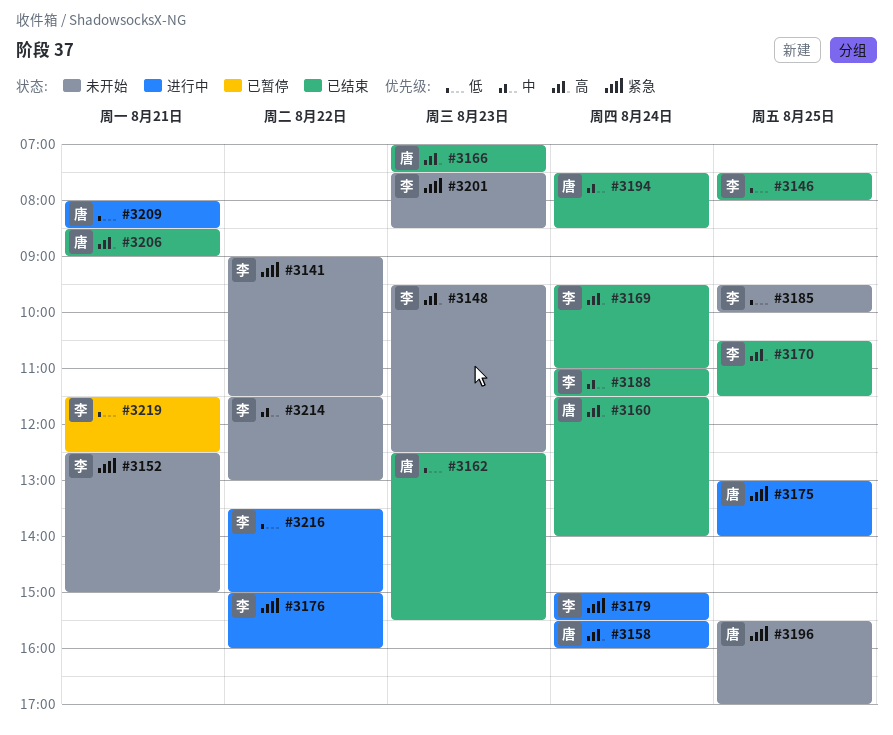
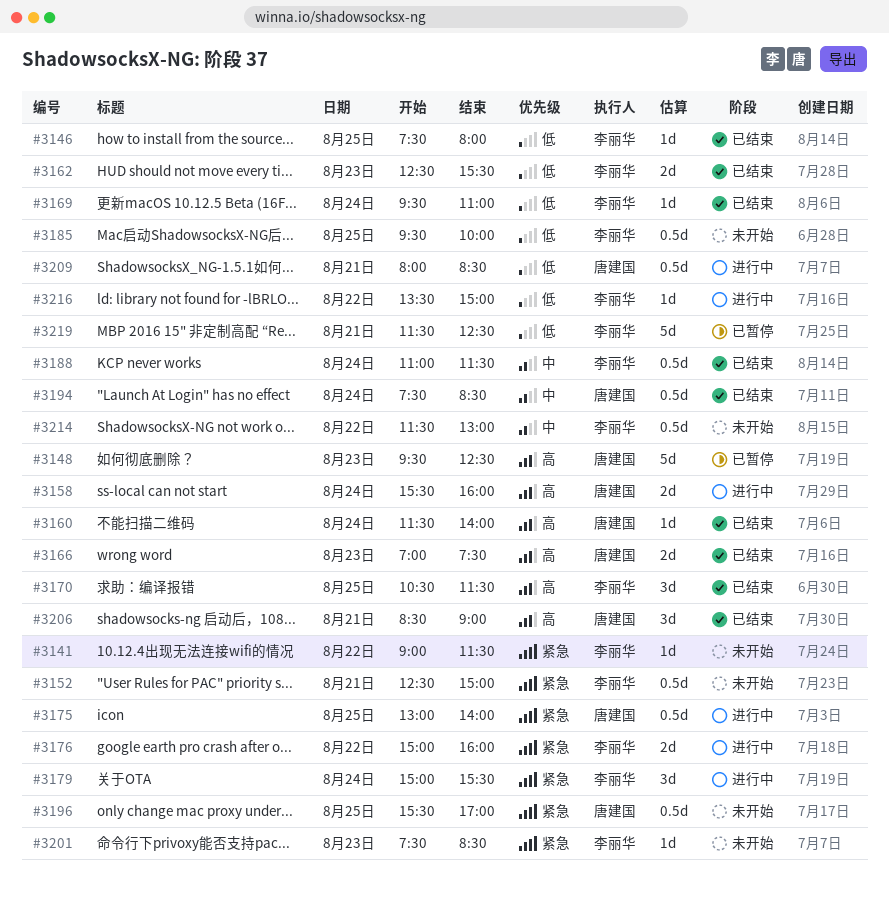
#3148, status: 未开始 -> 已暂停
#3148, owner: 李丽华 -> 唐建国
#3162, owner: 唐建国 -> 李丽华
#3169, priority: 高 -> 低

